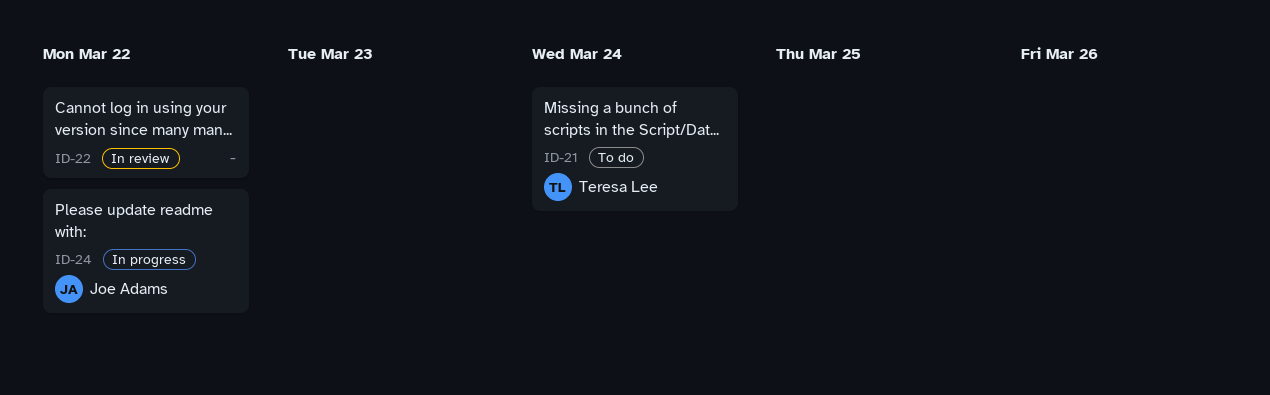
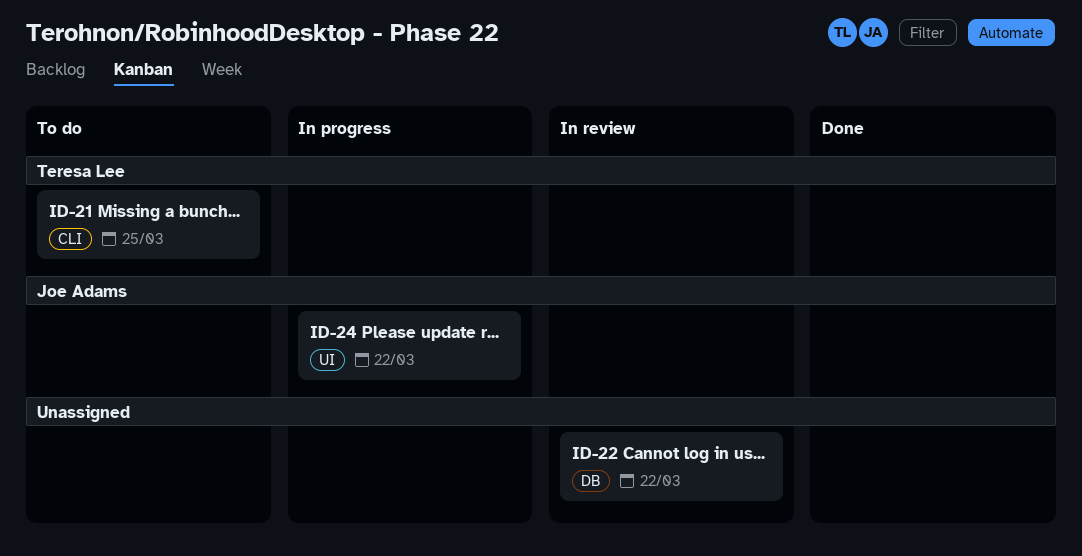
ID-21, due: Mar 24 -> Mar 25

